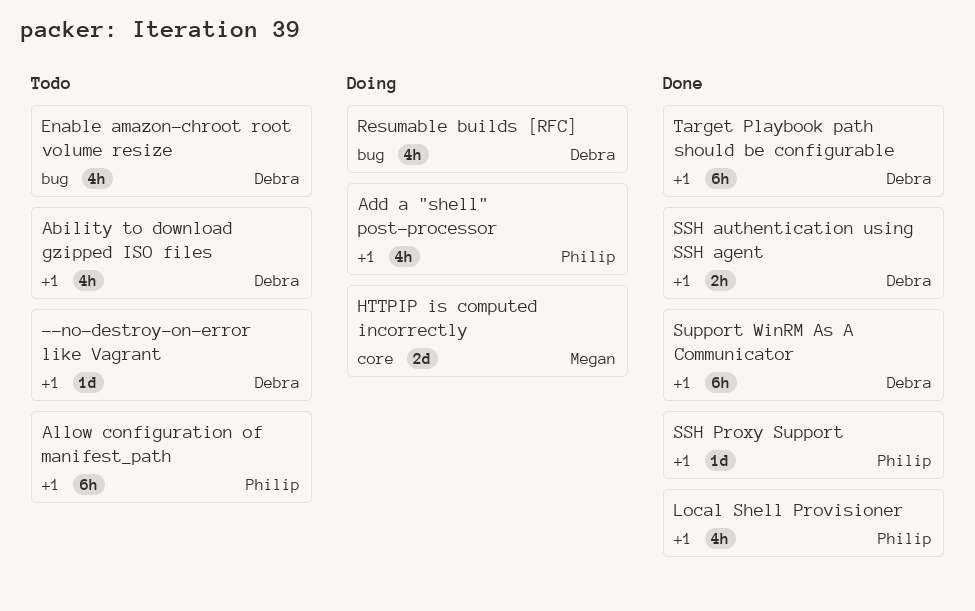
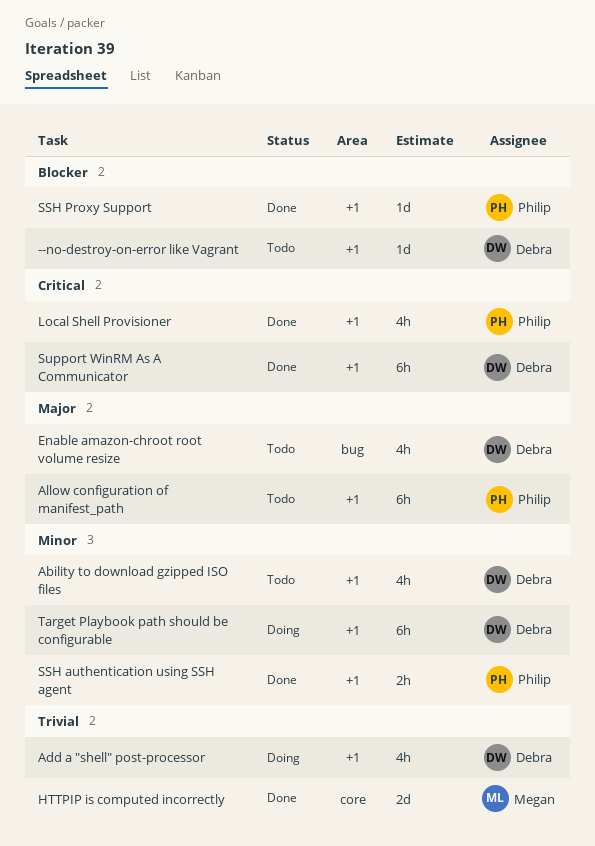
Add a "shell" post-processor, owner: Philip -> Debra
HTTPIP is computed incorrectly, status: Doing -> Done
Resumable builds [RFC]: present -> none
SSH authentication using SSH agent, owner: Debra -> Philip
Target Playbook path should be configurable, status: Done -> Doing

